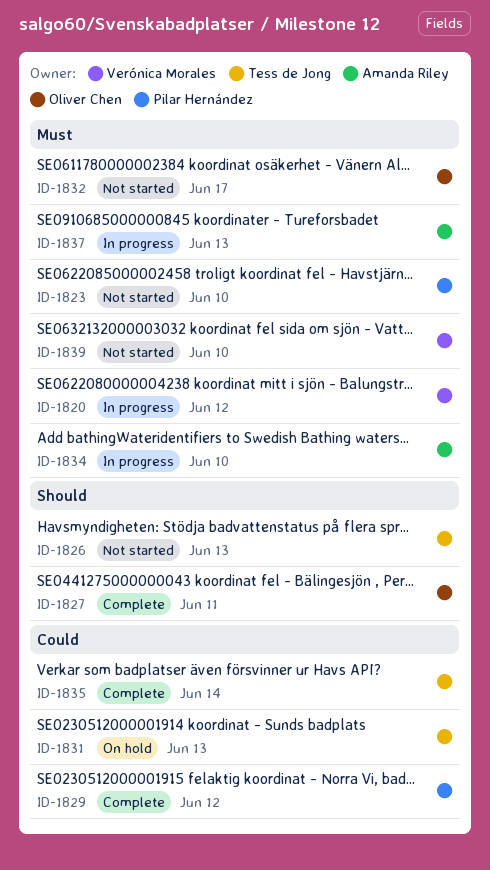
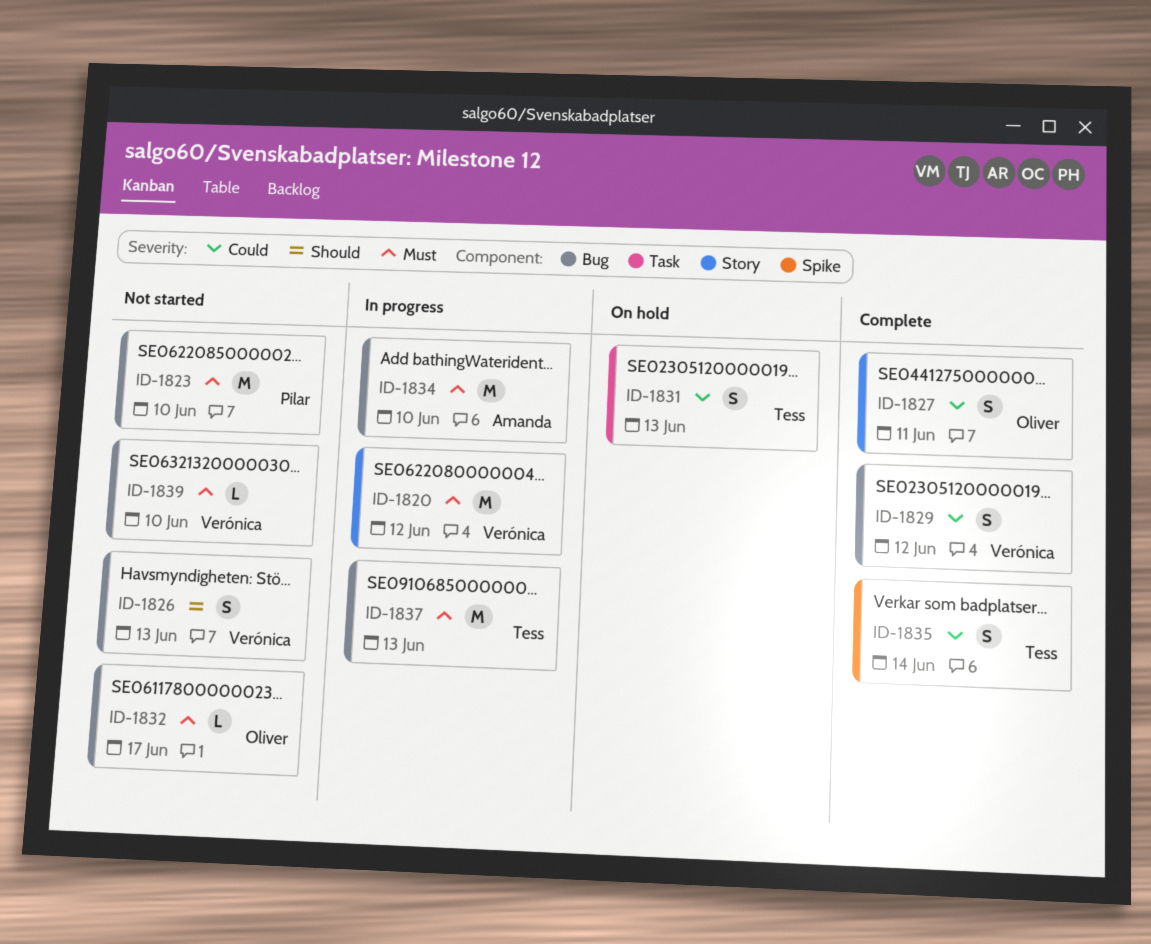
ID-1826, owner: Tess de Jong -> Verónica Morales
ID-1827, priority: Should -> Could
ID-1829, owner: Pilar Hernández -> Verónica Morales
ID-1837, owner: Amanda Riley -> Tess de Jong

